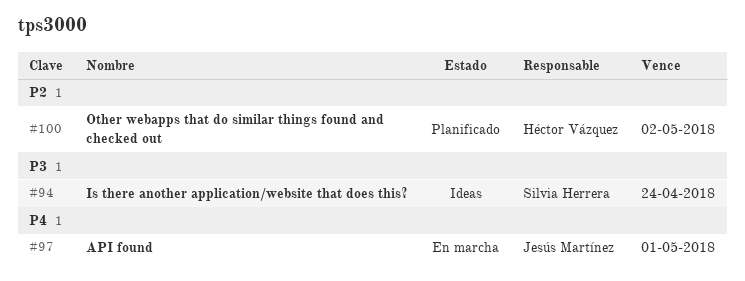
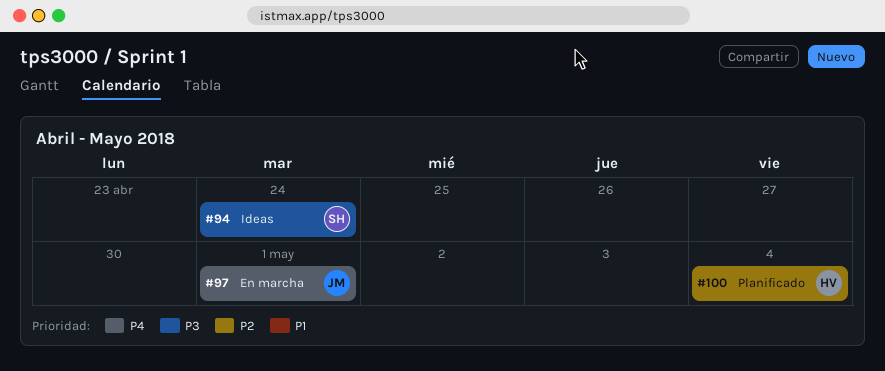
#100, due: May 2 -> May 4

